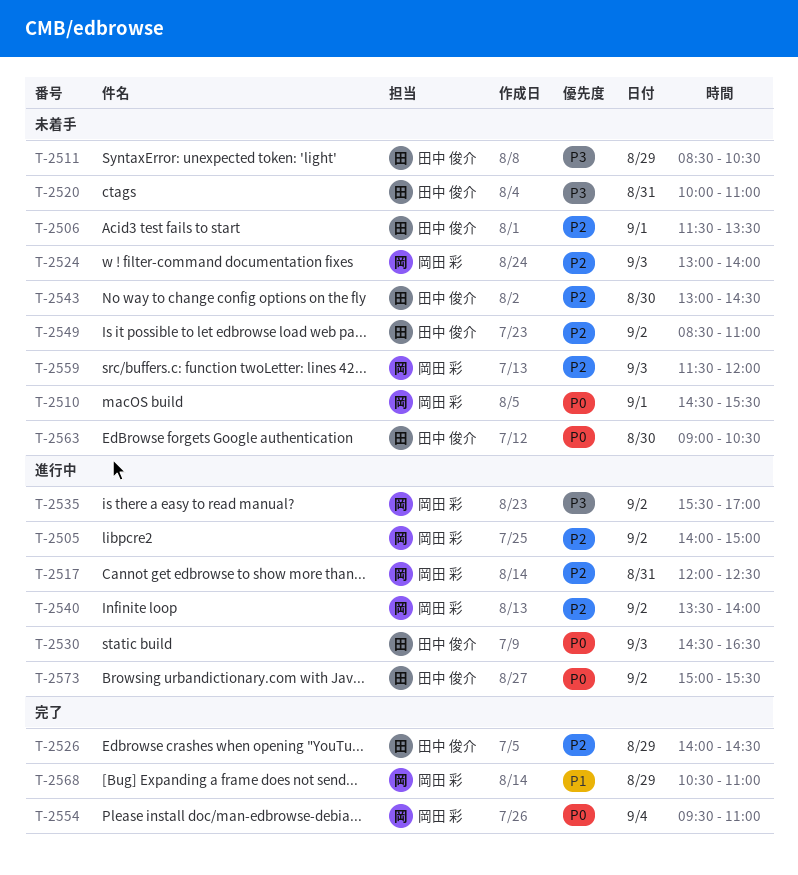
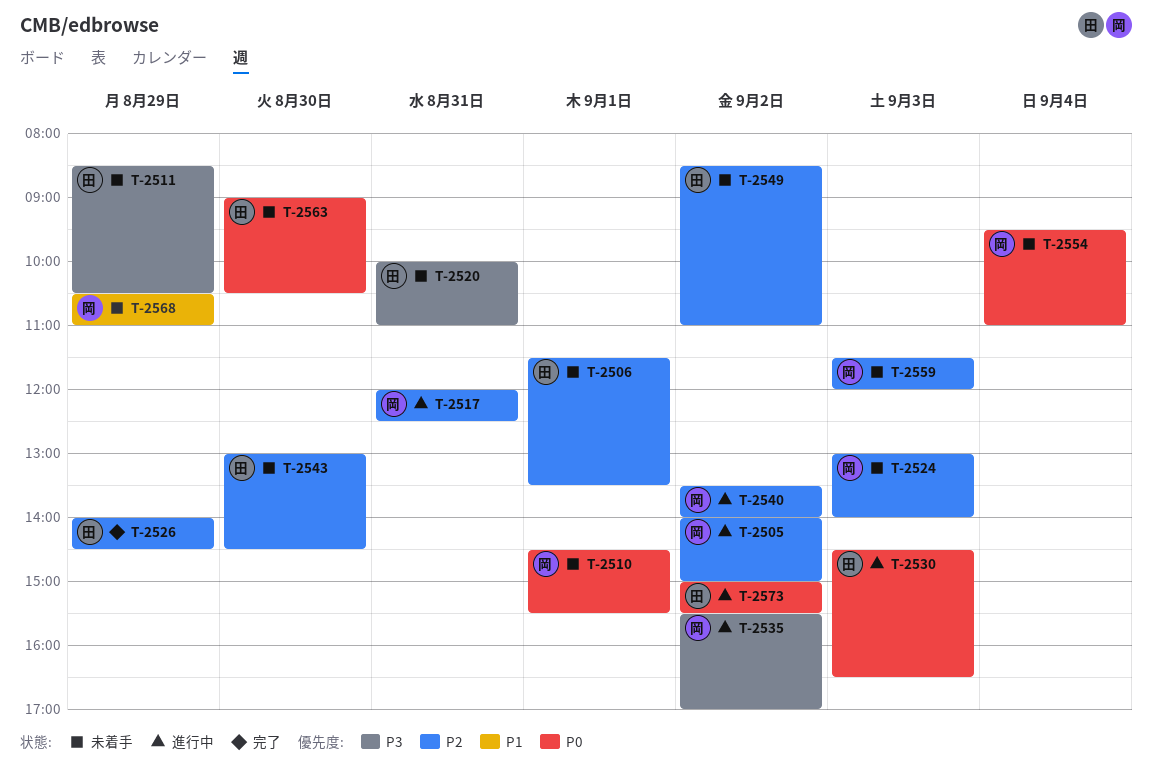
T-2554, status: 完了 -> 未着手
T-2568, status: 完了 -> 未着手

